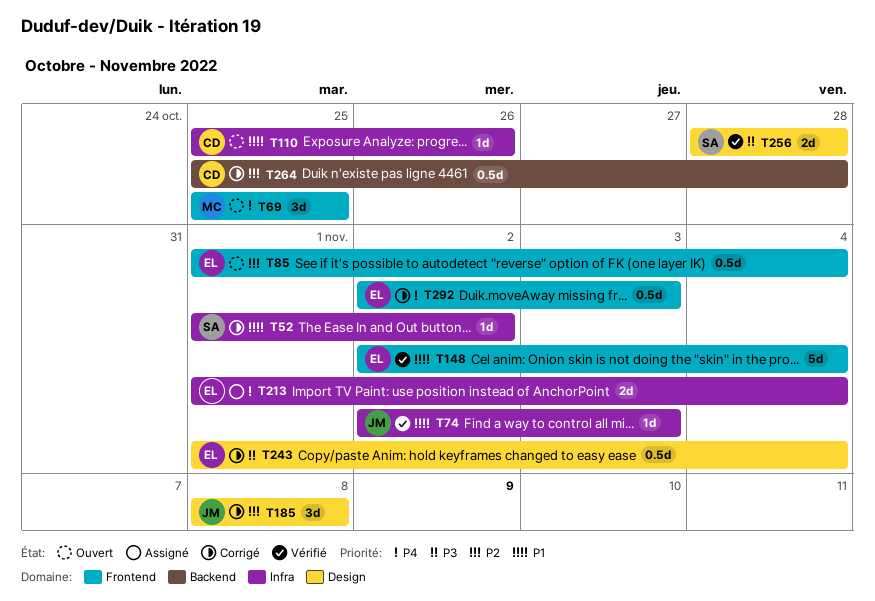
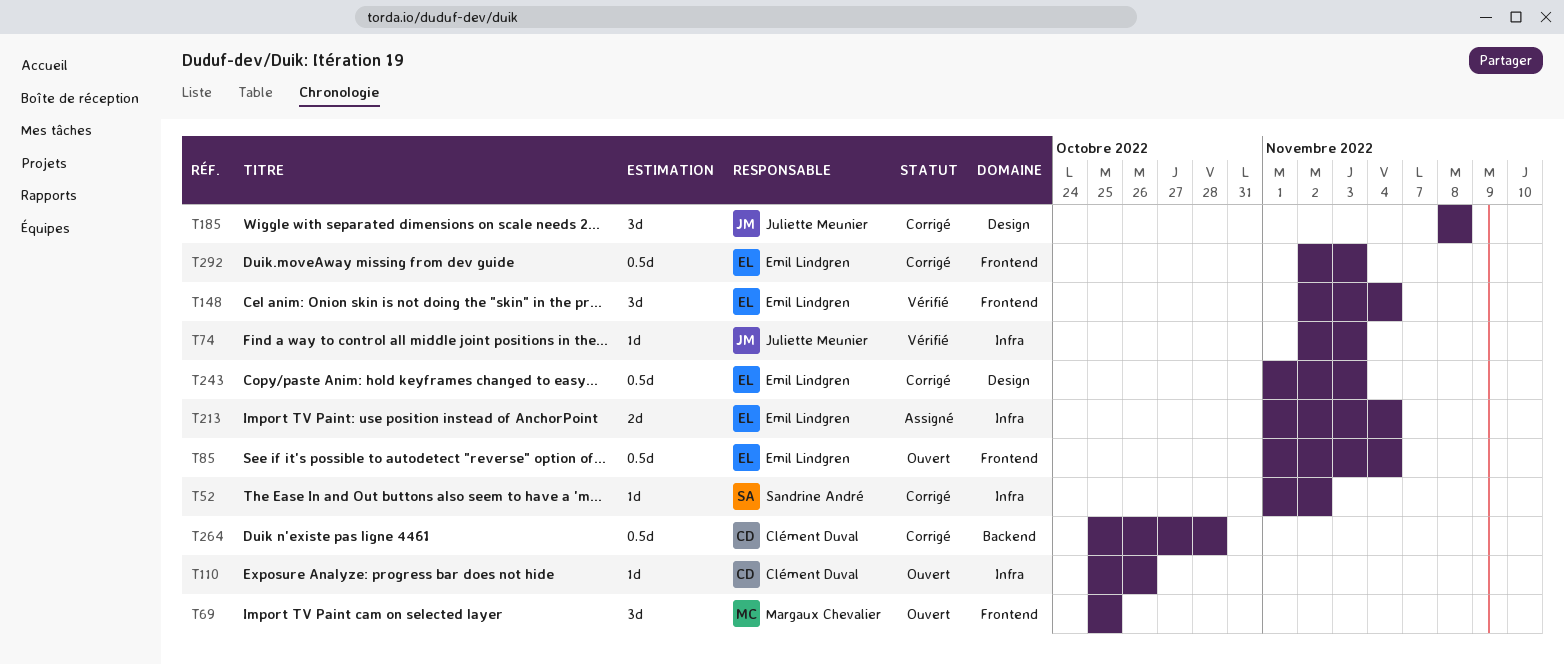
T148, estimate: 5d -> 3d
T243, due: Nov 4 -> Nov 3
T256: present -> none

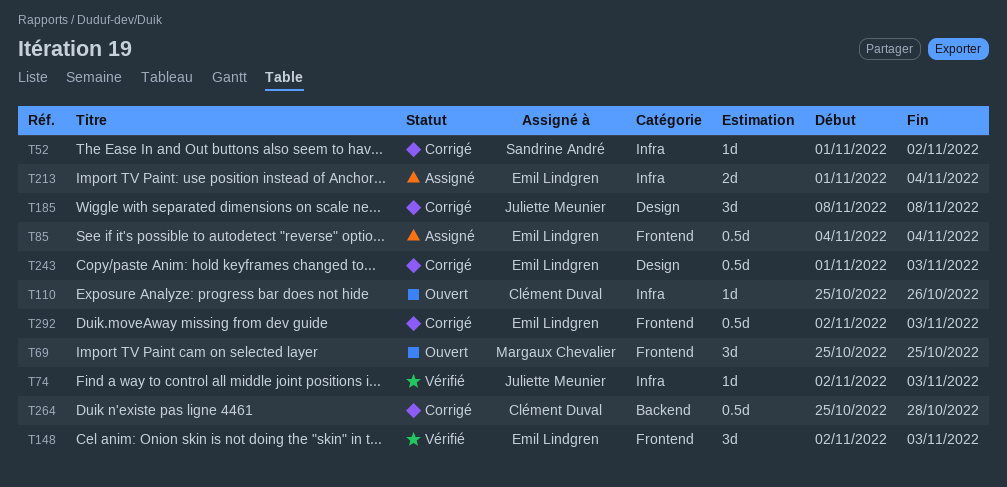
T85, status: Ouvert -> Assigné
T85, start: Nov 1 -> Nov 4
T148, due: Nov 4 -> Nov 3

